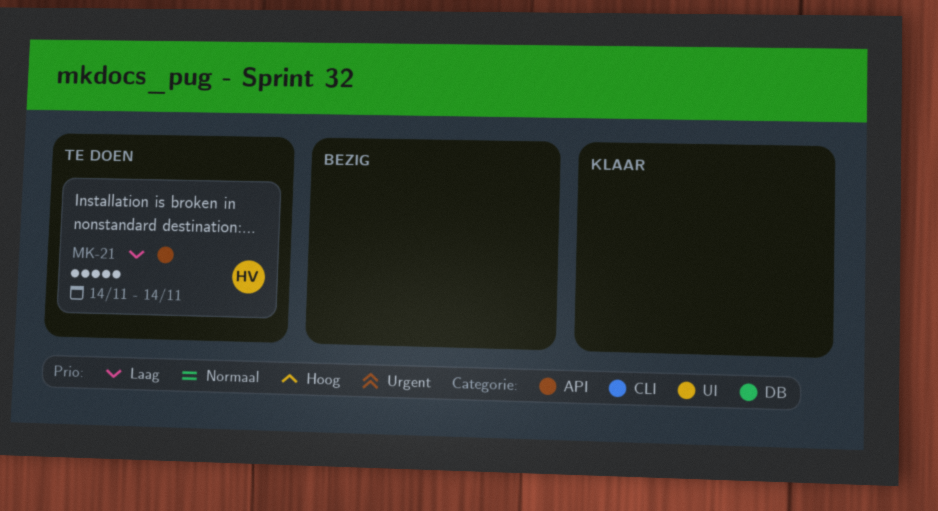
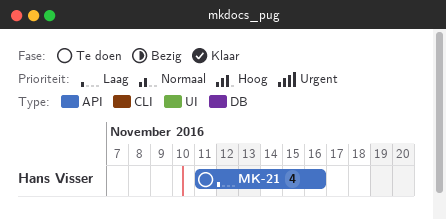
MK-21, estimate: 5 -> 4
MK-21, start: Nov 14 -> Nov 11
MK-21, due: Nov 14 -> Nov 16

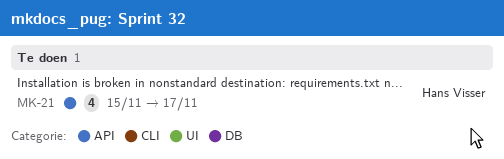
MK-21, start: Nov 11 -> Nov 15
MK-21, due: Nov 16 -> Nov 17

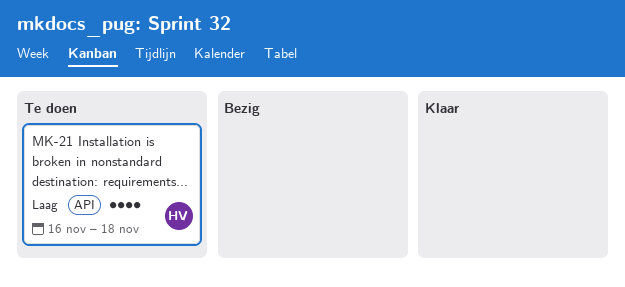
MK-21, start: Nov 15 -> Nov 16
MK-21, due: Nov 17 -> Nov 18

